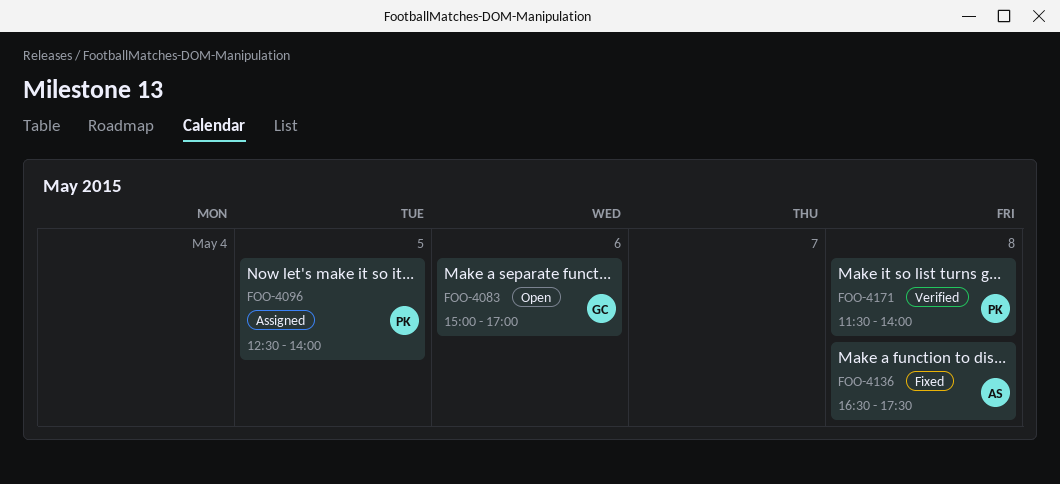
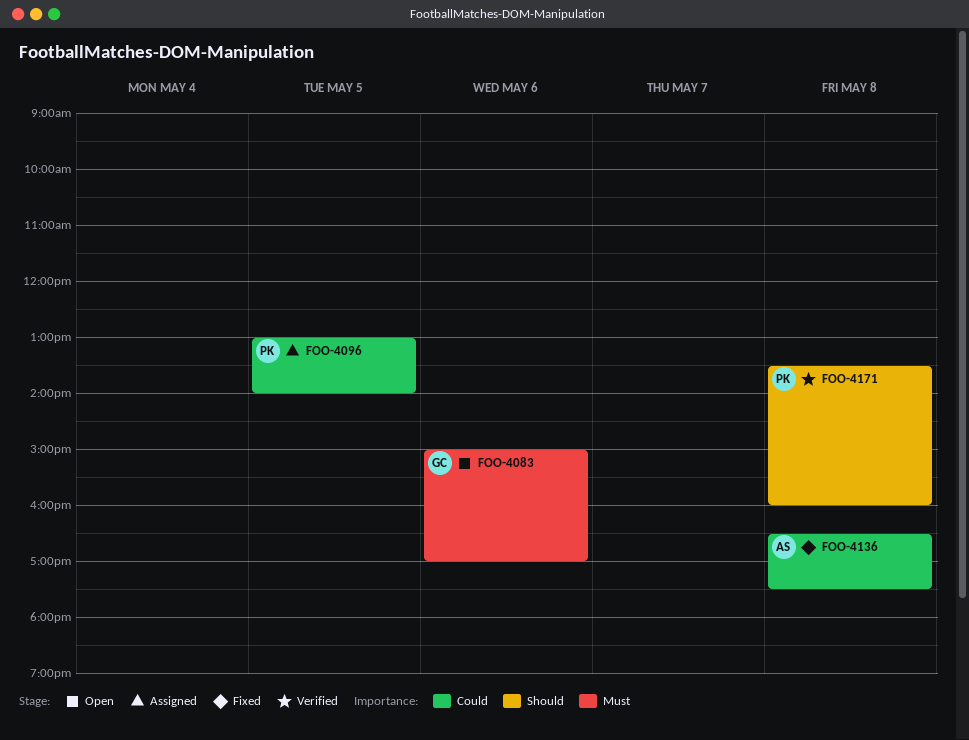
FOO-4096, begins: 12:30 -> 13:00
FOO-4171, begins: 11:30 -> 13:30
FOO-4171, ends: 14:00 -> 16:00

